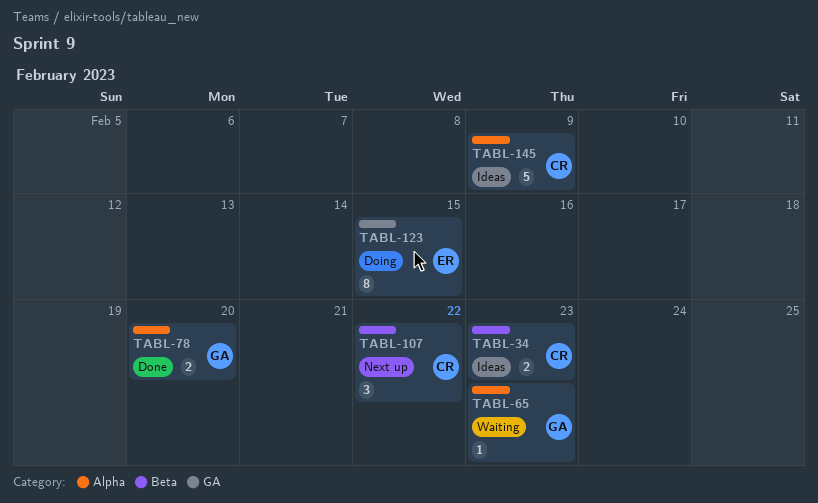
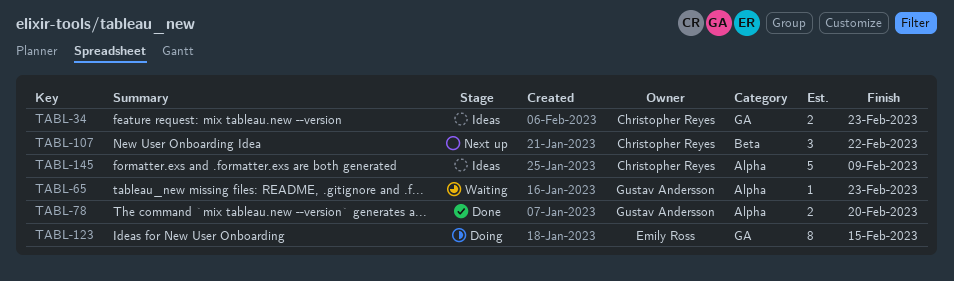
TABL-34, label: Beta -> GA

